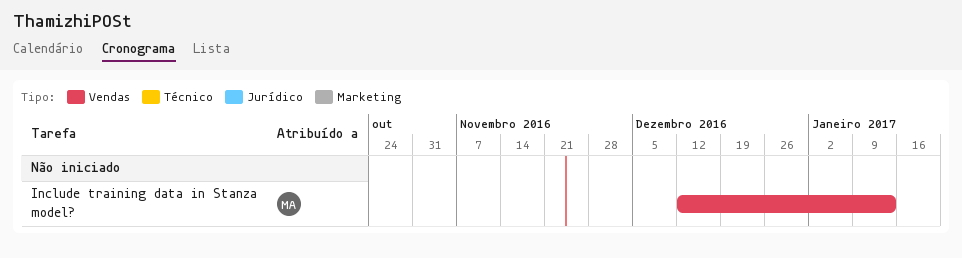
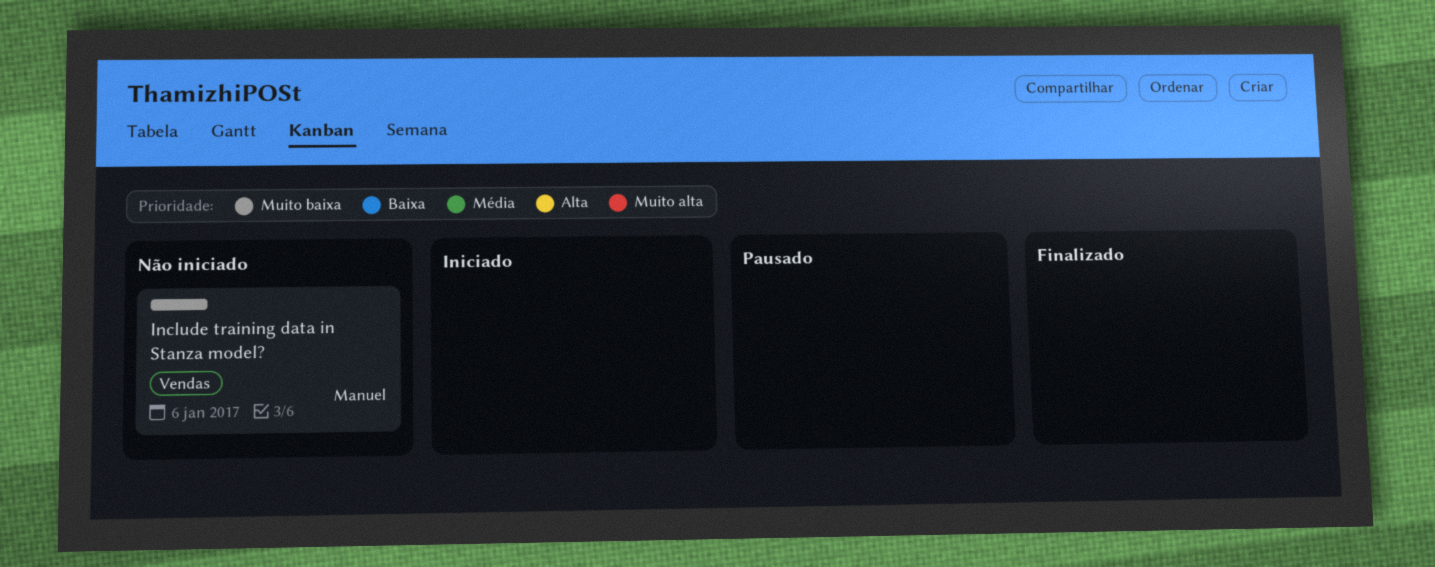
Include training data in Stanza model?, due: Jan 13 -> Jan 6

